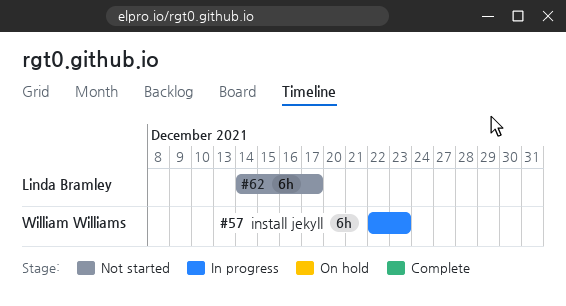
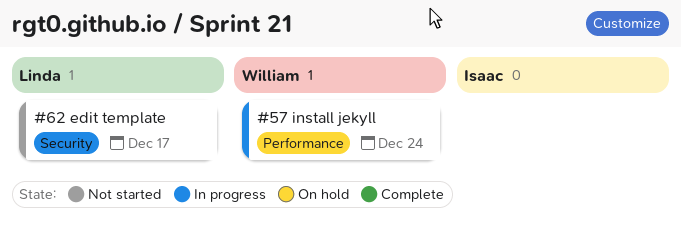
#57, due: Dec 23 -> Dec 24

